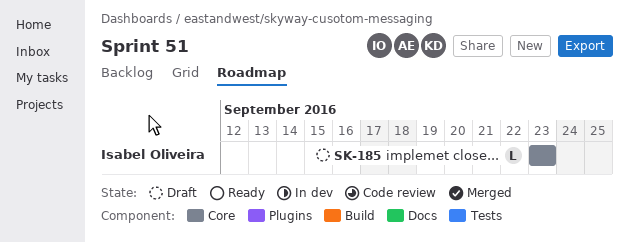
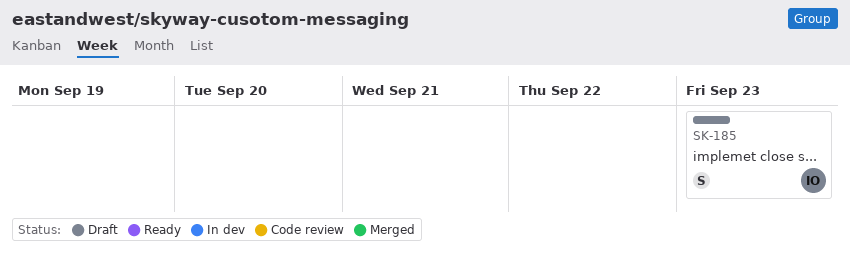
SK-185, estimate: L -> S

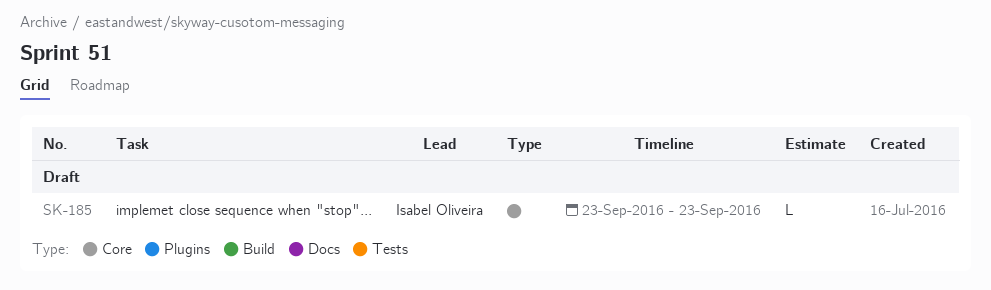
SK-185, estimate: S -> L

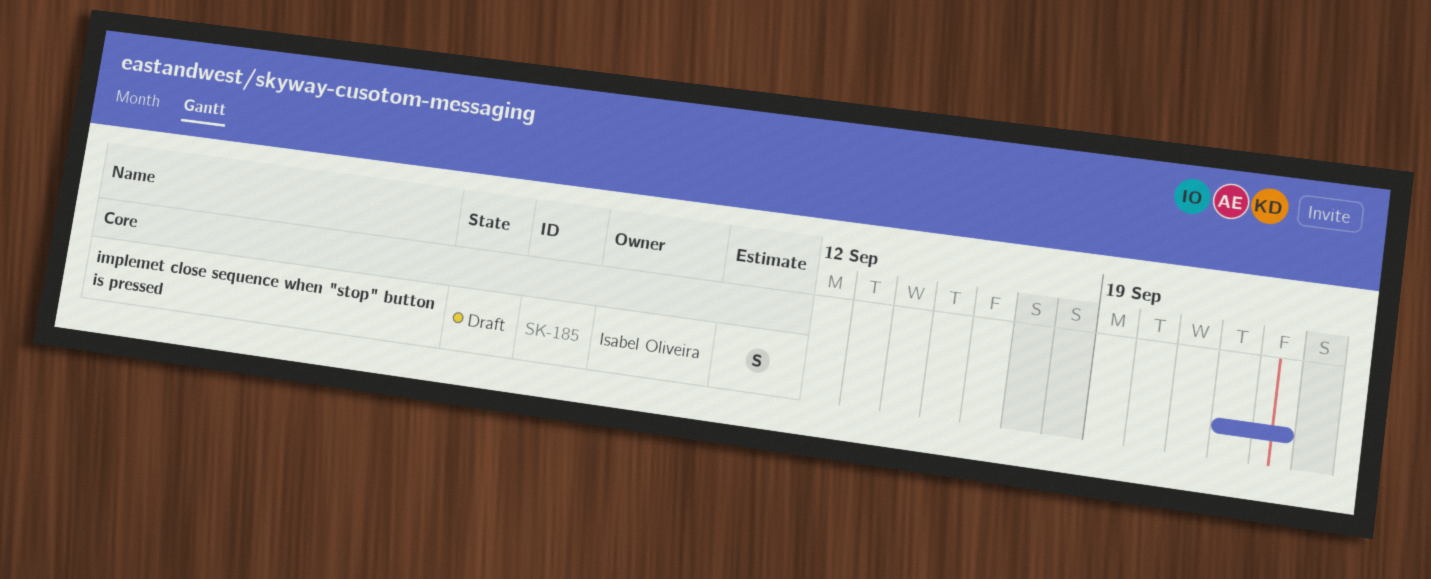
SK-185, estimate: L -> S
SK-185, start: Sep 23 -> Sep 22

